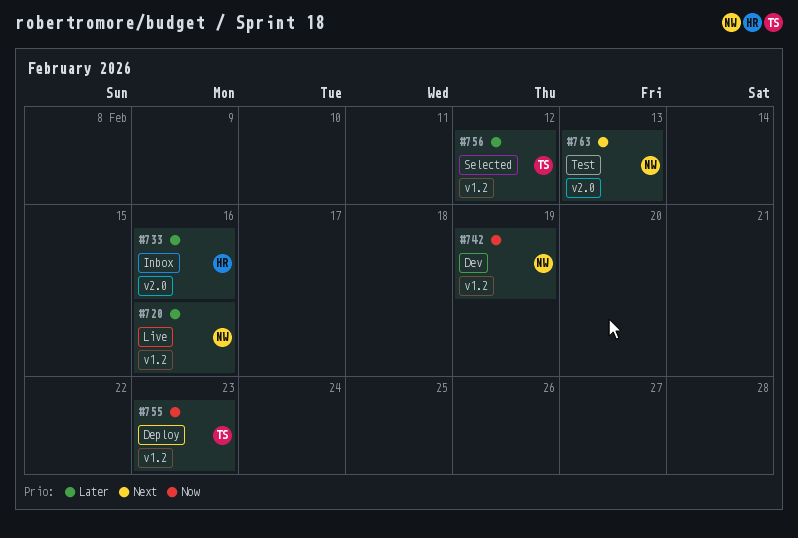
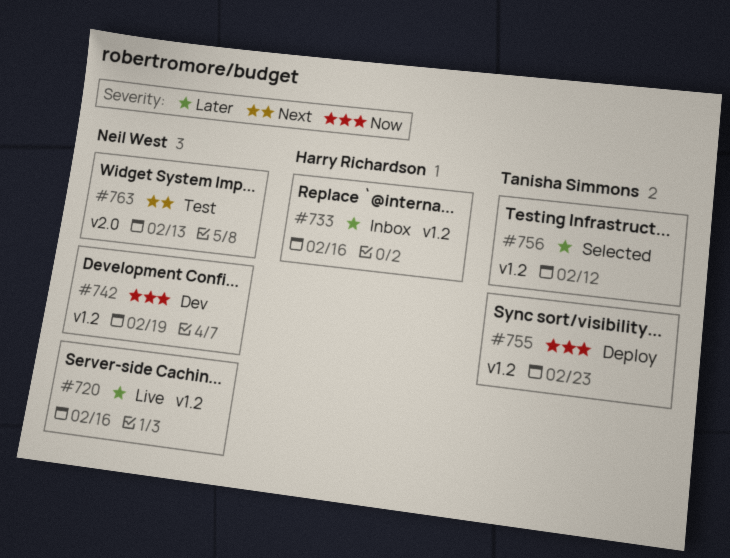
#733, label: v2.0 -> v1.2

